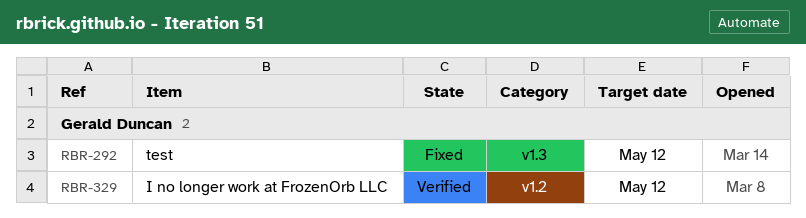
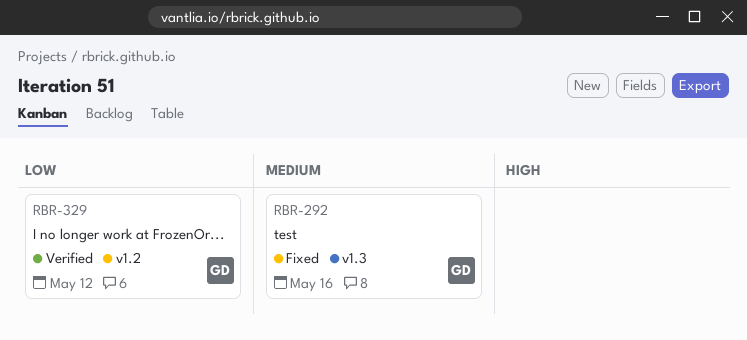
RBR-292, due: May 12 -> May 16

